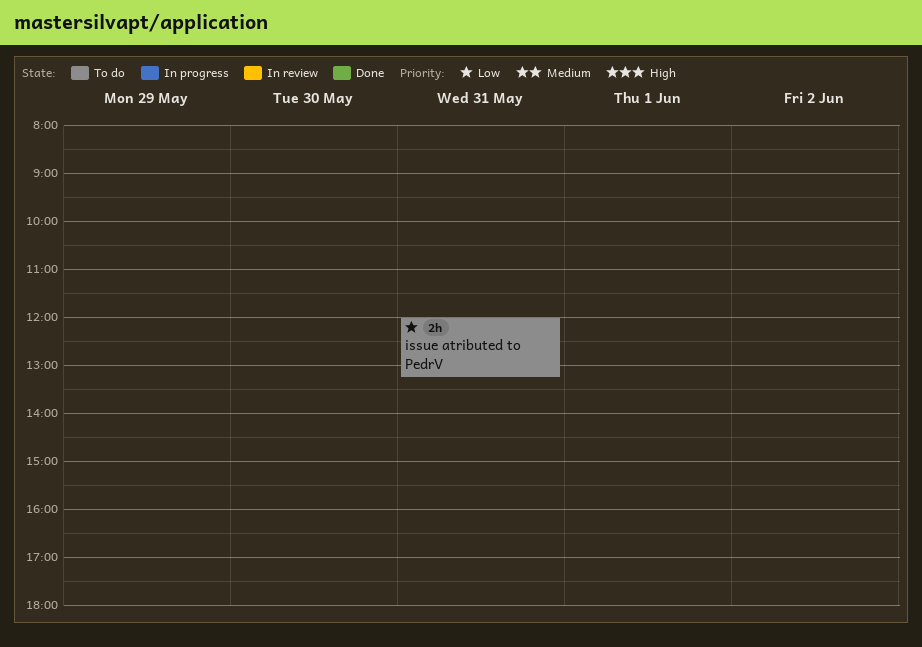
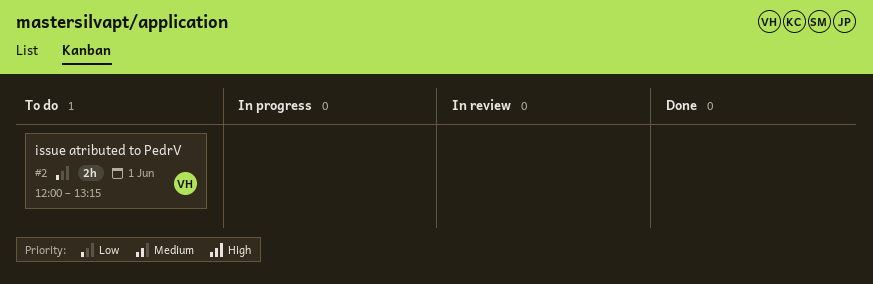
issue atributed to PedrV, day: May 31 -> Jun 1

